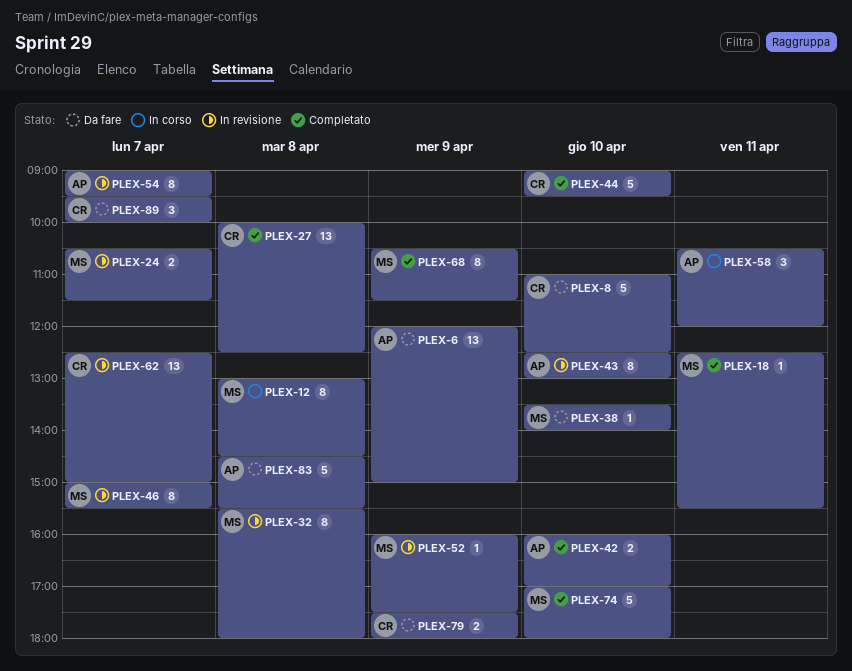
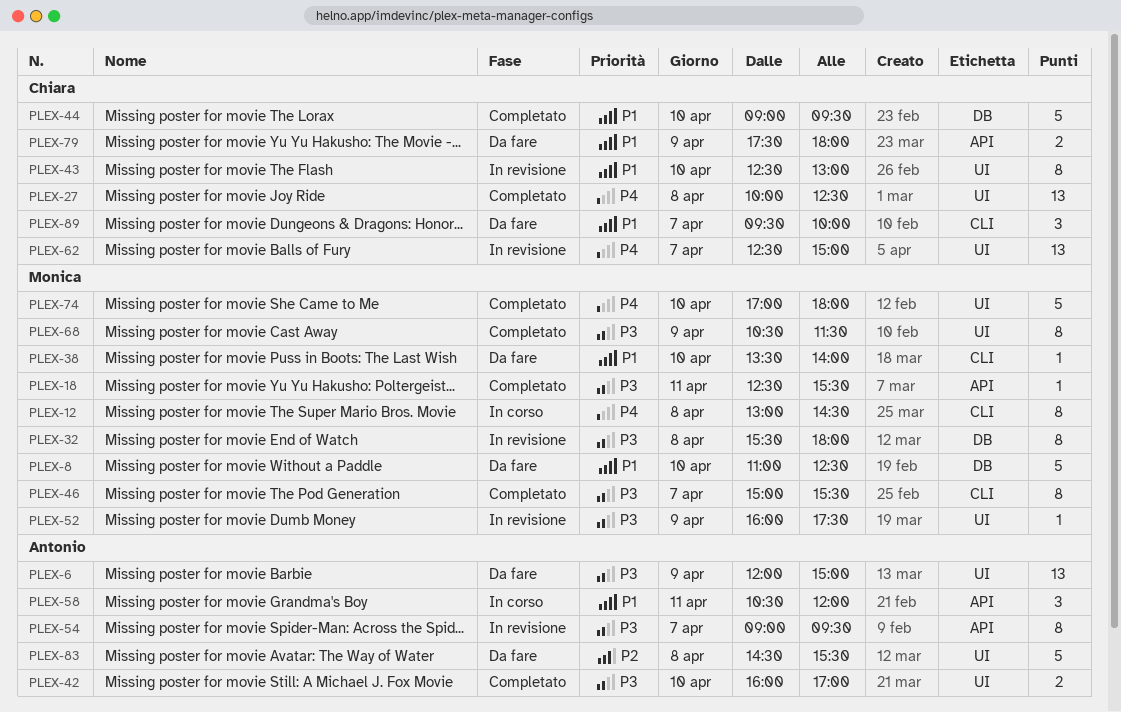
PLEX-8, owner: Chiara -> Monica
PLEX-24: present -> none
PLEX-43, owner: Antonio -> Chiara
PLEX-46, status: In revisione -> Completato

